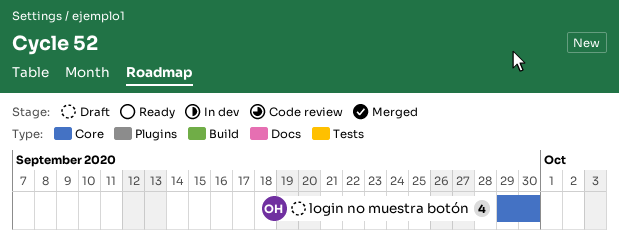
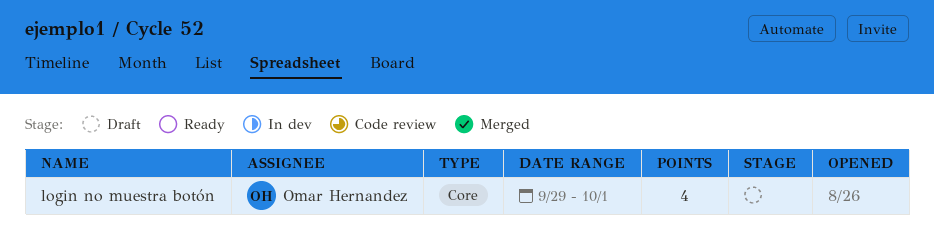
login no muestra botón, due: Sep 30 -> Oct 1

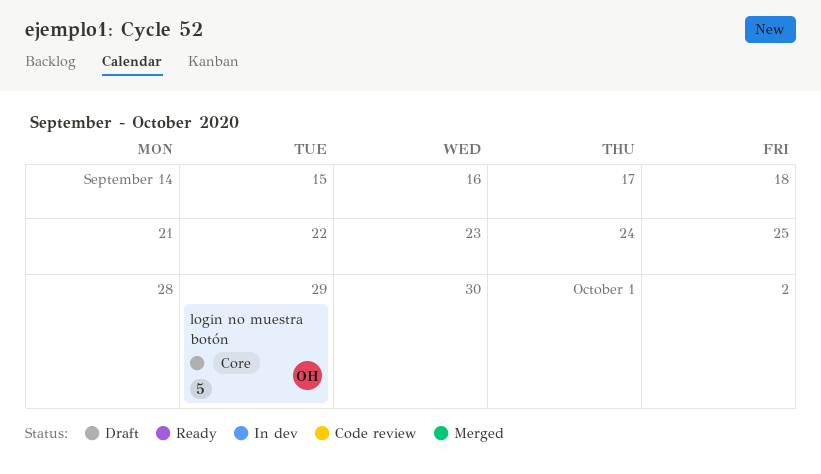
login no muestra botón, estimate: 4 -> 5
login no muestra botón, due: Oct 1 -> Sep 29

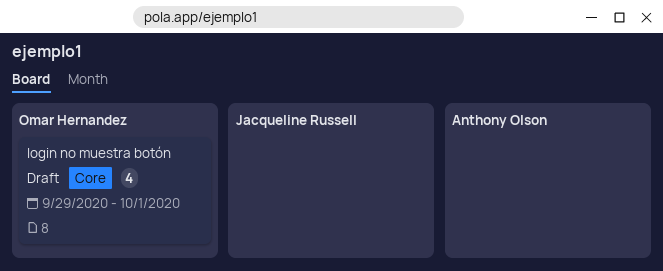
login no muestra botón, estimate: 5 -> 4
login no muestra botón, due: Sep 29 -> Oct 1

